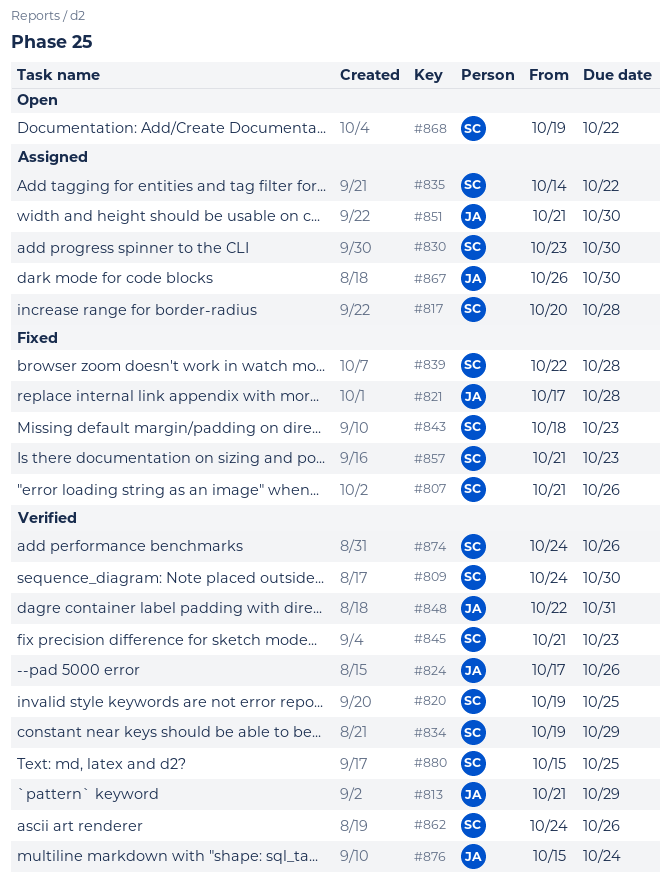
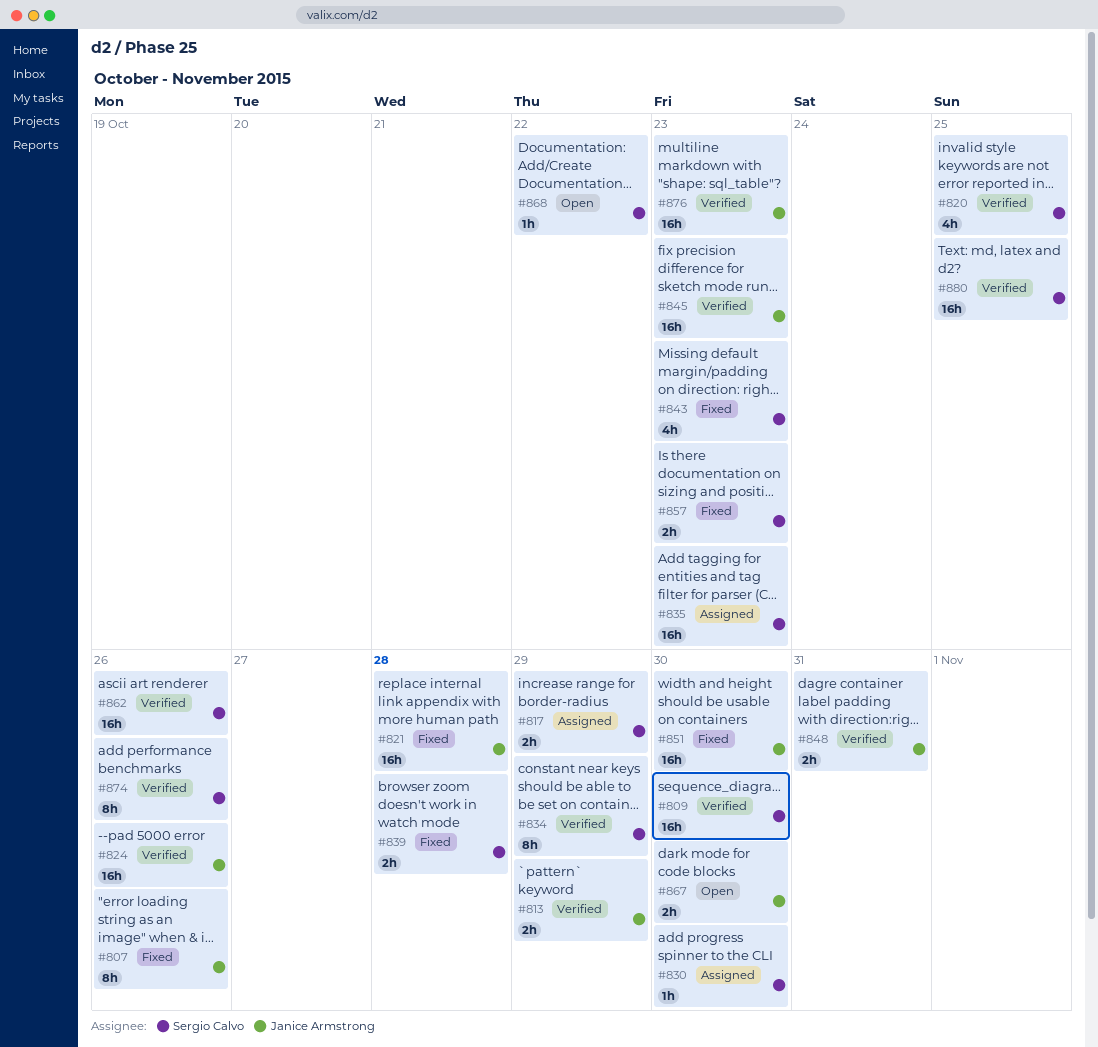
#807, owner: Sergio Calvo -> Janice Armstrong
#817, due: Oct 28 -> Oct 29
#835, due: Oct 22 -> Oct 23
#845, owner: Sergio Calvo -> Janice Armstrong
#851, status: Assigned -> Fixed
#867, status: Assigned -> Open
#876, due: Oct 24 -> Oct 23

